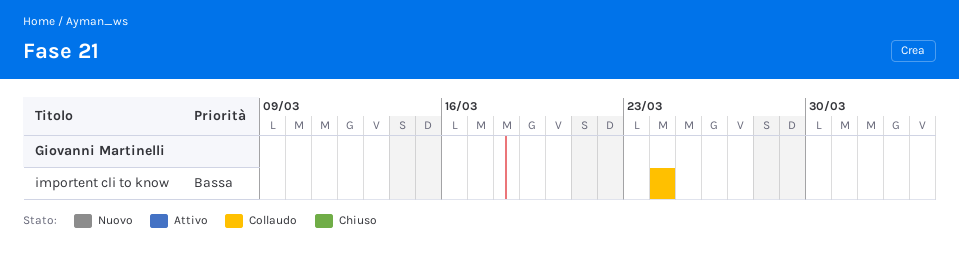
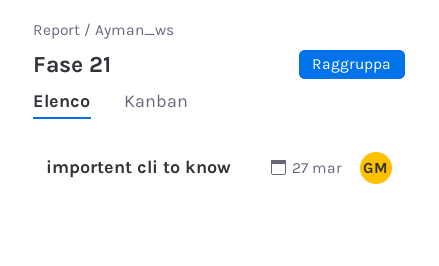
importent cli to know, due: Mar 24 -> Mar 27

